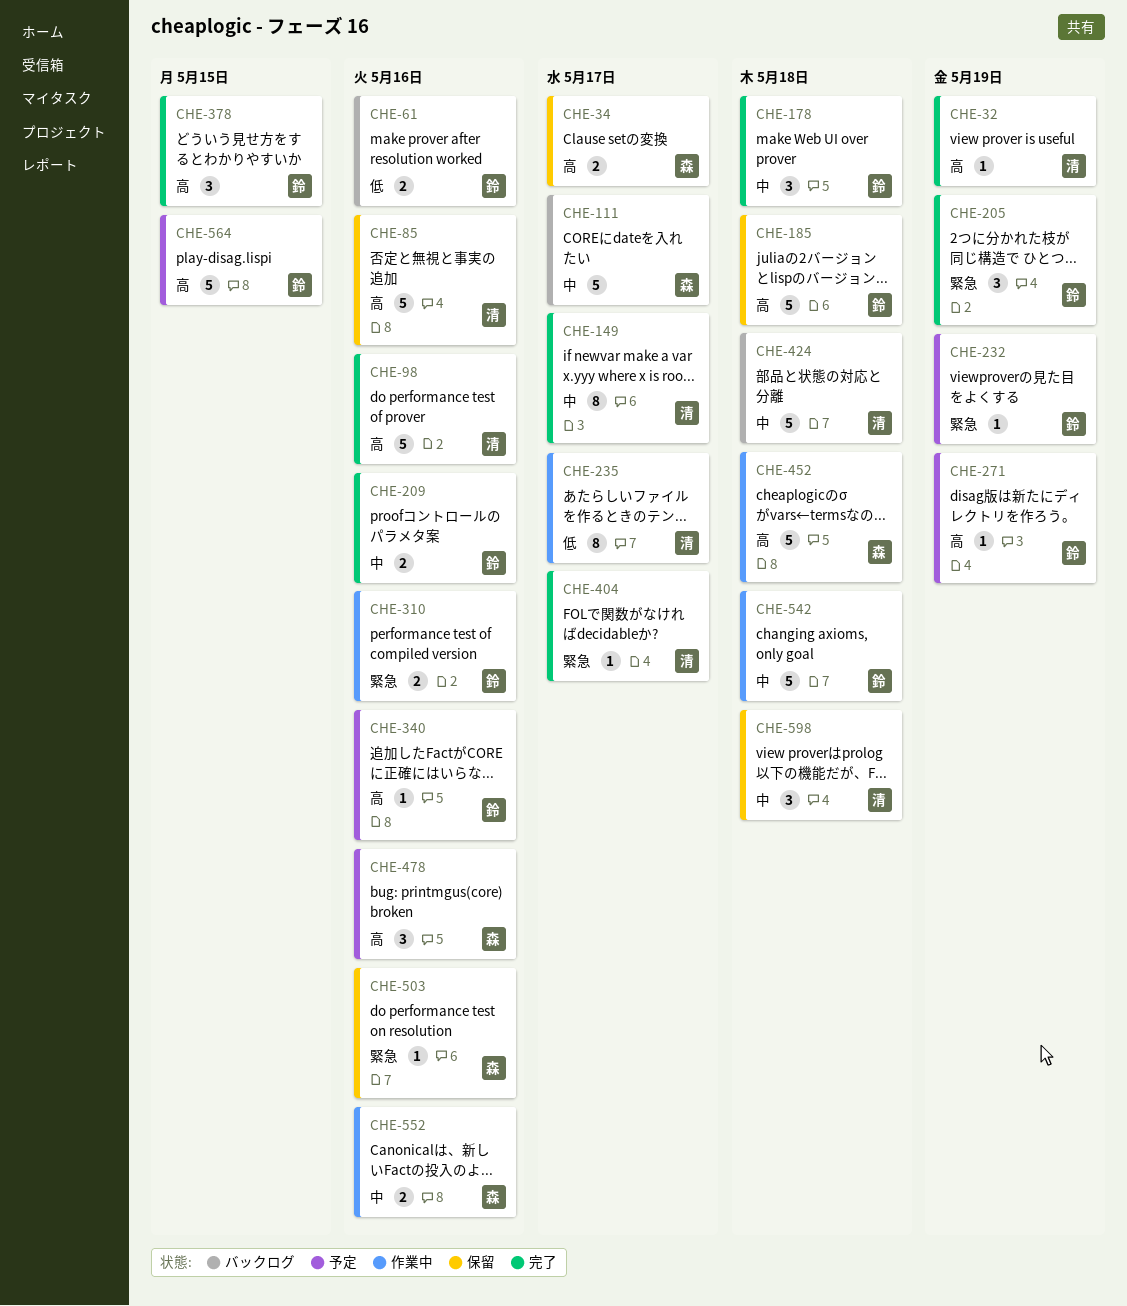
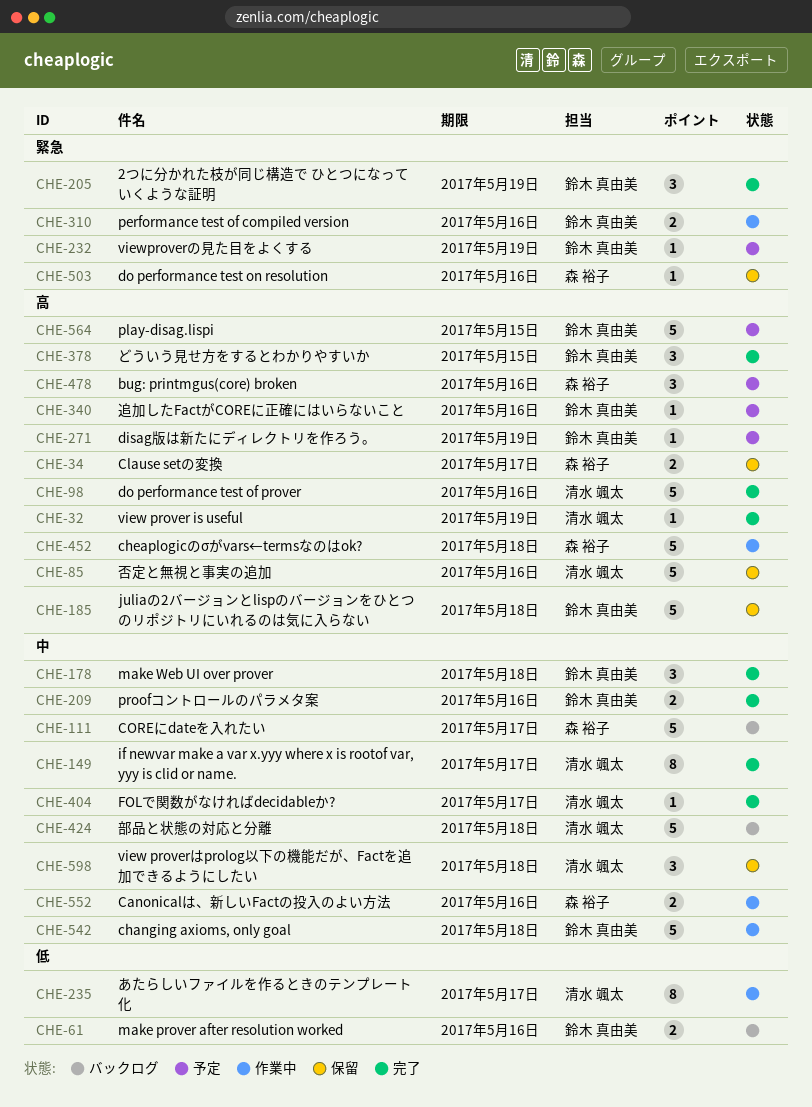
CHE-404, priority: 緊急 -> 中

